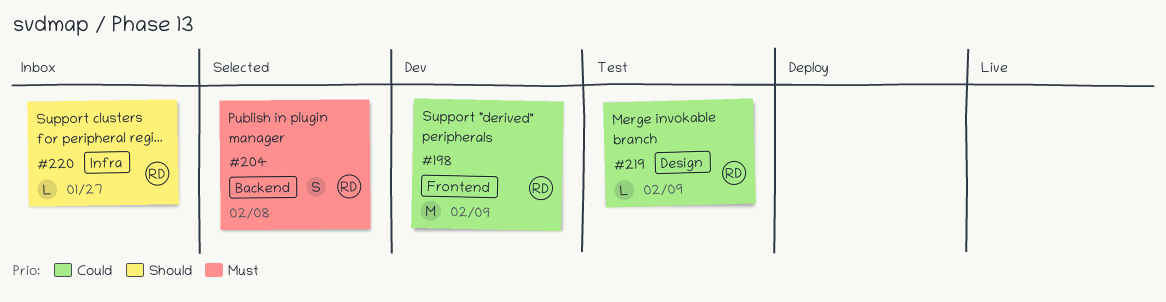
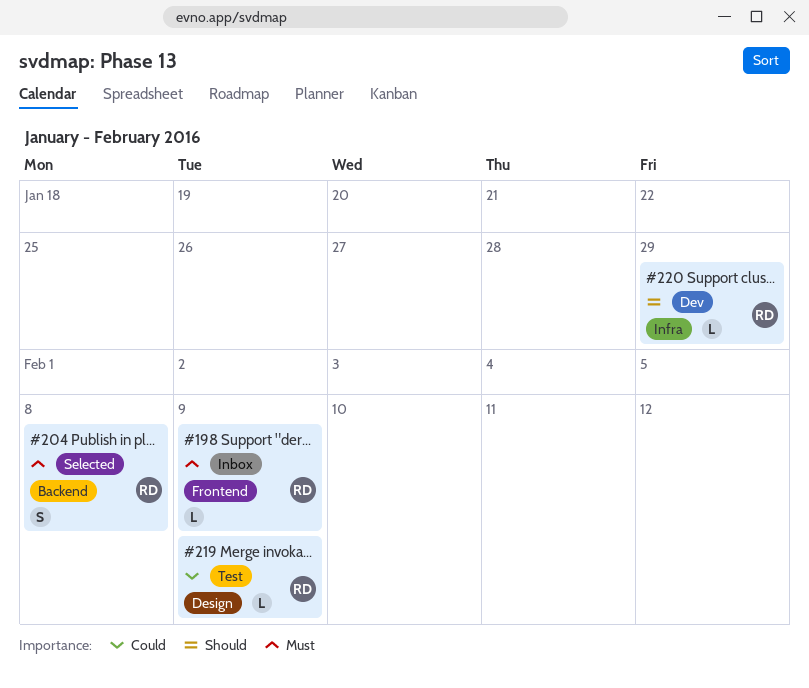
#198, status: Dev -> Inbox
#198, priority: Could -> Must
#198, estimate: M -> L
#220, status: Inbox -> Dev
#220, due: Jan 27 -> Jan 29

